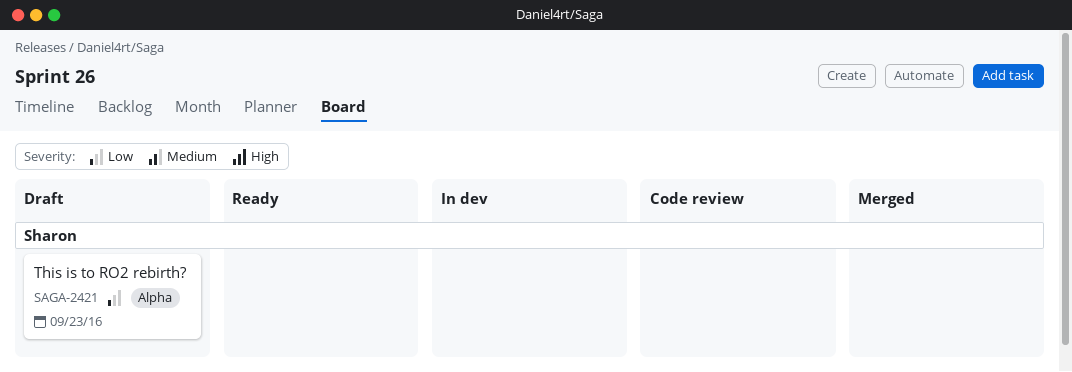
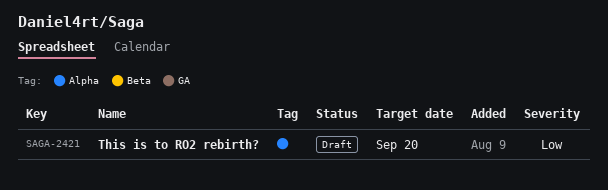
SAGA-2421, due: Sep 23 -> Sep 20

